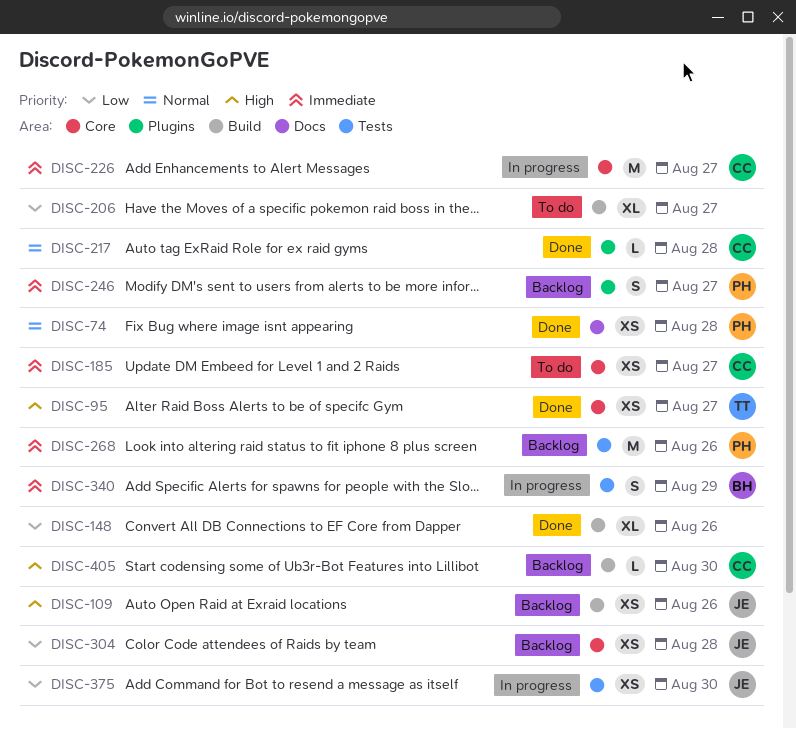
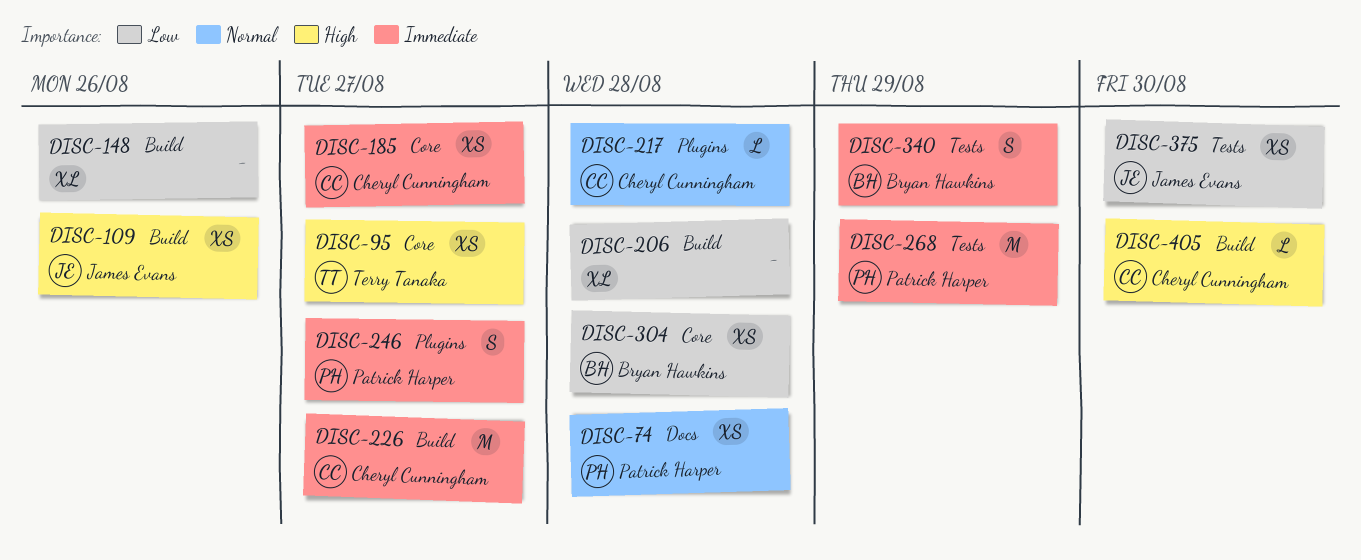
DISC-206, due: Aug 27 -> Aug 28
DISC-226, label: Core -> Build
DISC-268, due: Aug 26 -> Aug 29
DISC-304, owner: James Evans -> Bryan Hawkins

